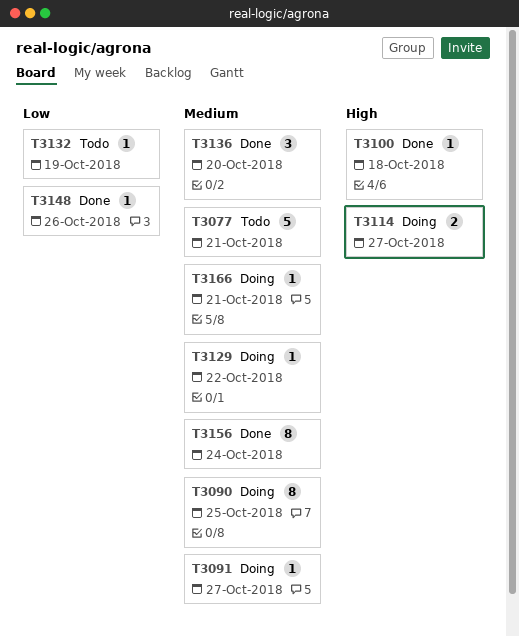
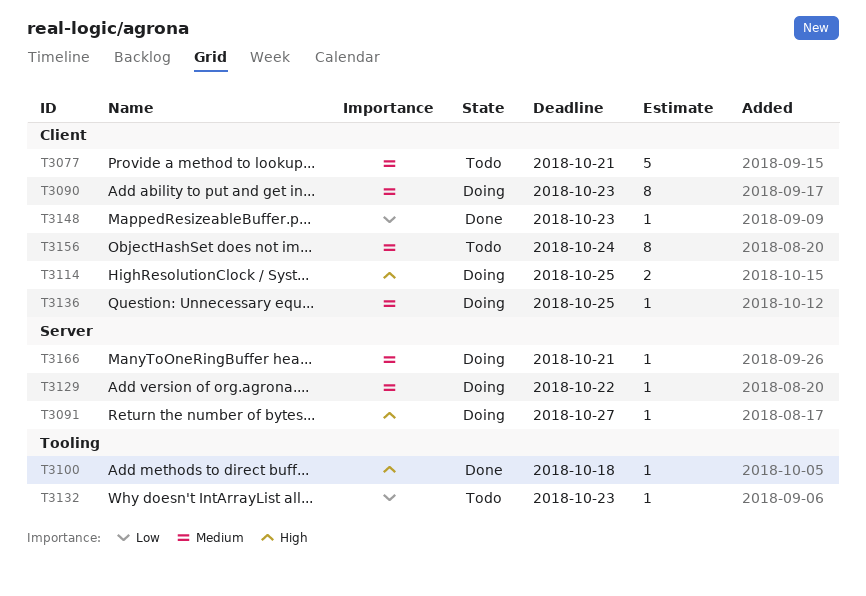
T3090, due: Oct 25 -> Oct 23
T3091, priority: Medium -> High
T3114, due: Oct 27 -> Oct 25
T3132, due: Oct 19 -> Oct 23
T3136, status: Done -> Doing
T3136, estimate: 3 -> 1
T3136, due: Oct 20 -> Oct 25
T3148, due: Oct 26 -> Oct 23
T3156, status: Done -> Todo

